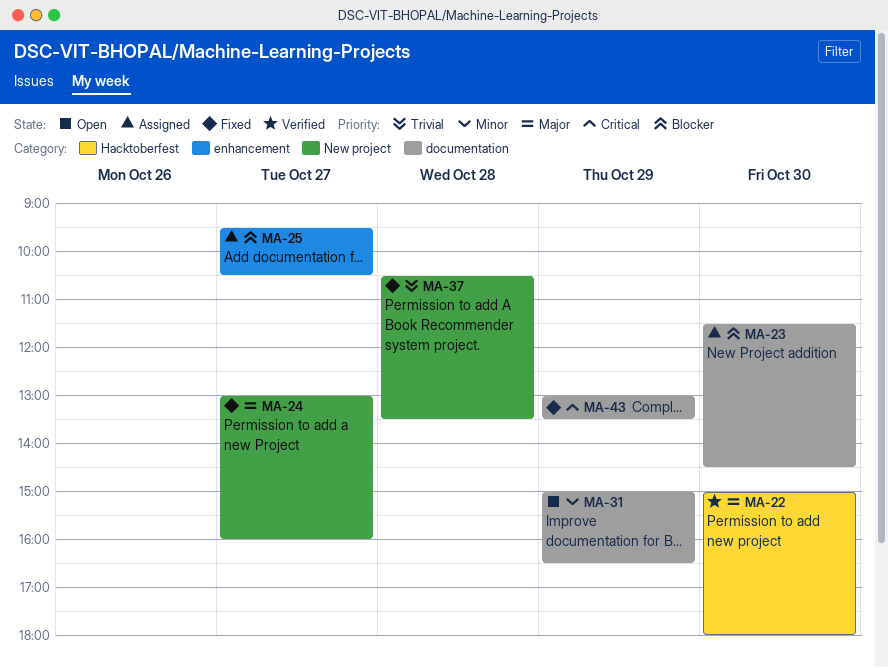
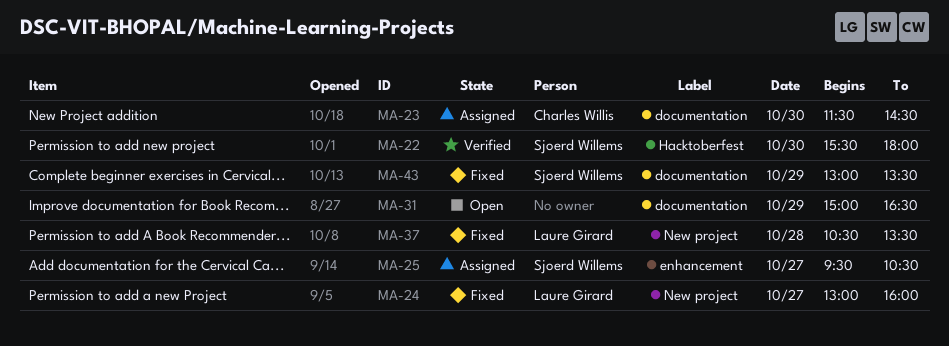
MA-22, begins: 15:00 -> 15:30

